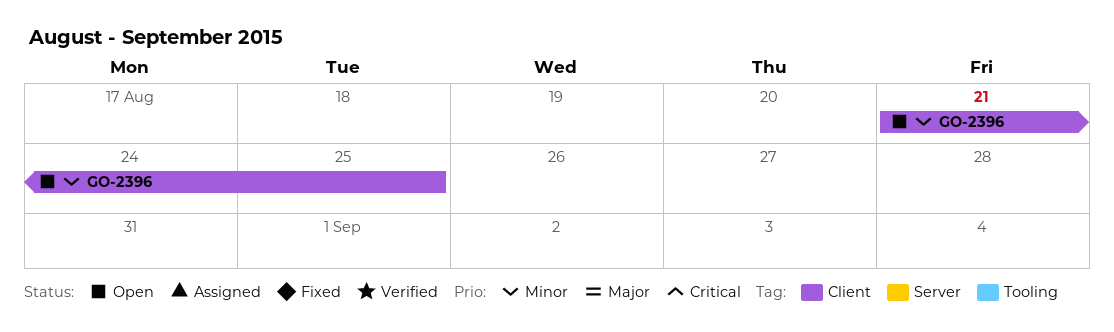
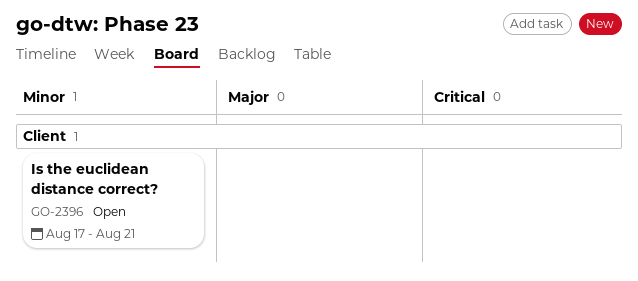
GO-2396, start: Aug 21 -> Aug 17
GO-2396, due: Aug 25 -> Aug 21

